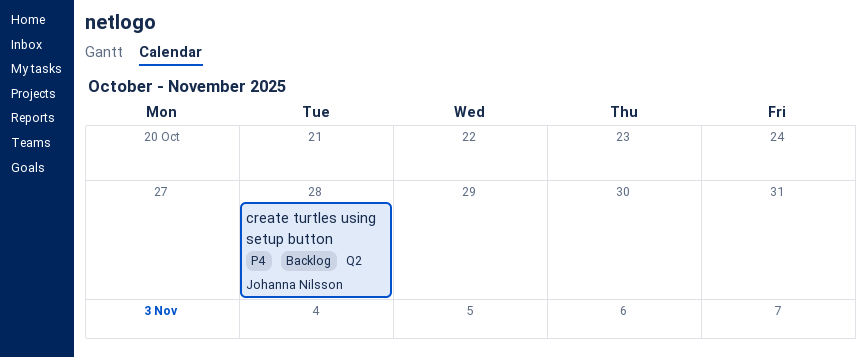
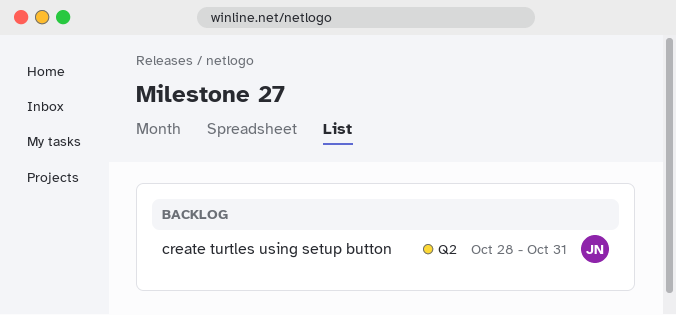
create turtles using setup button, due: Oct 28 -> Oct 31

